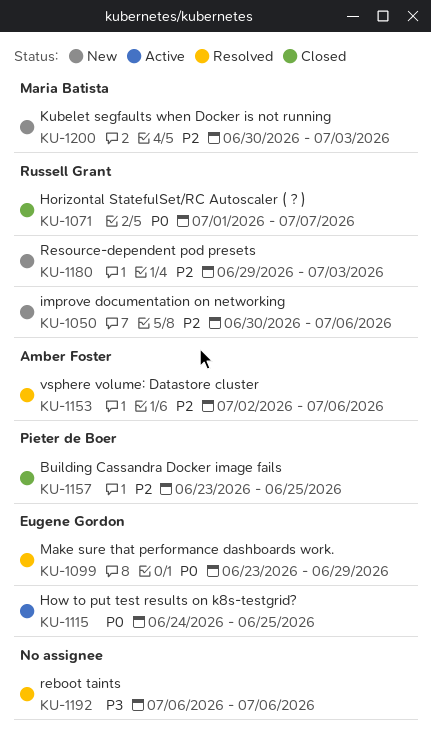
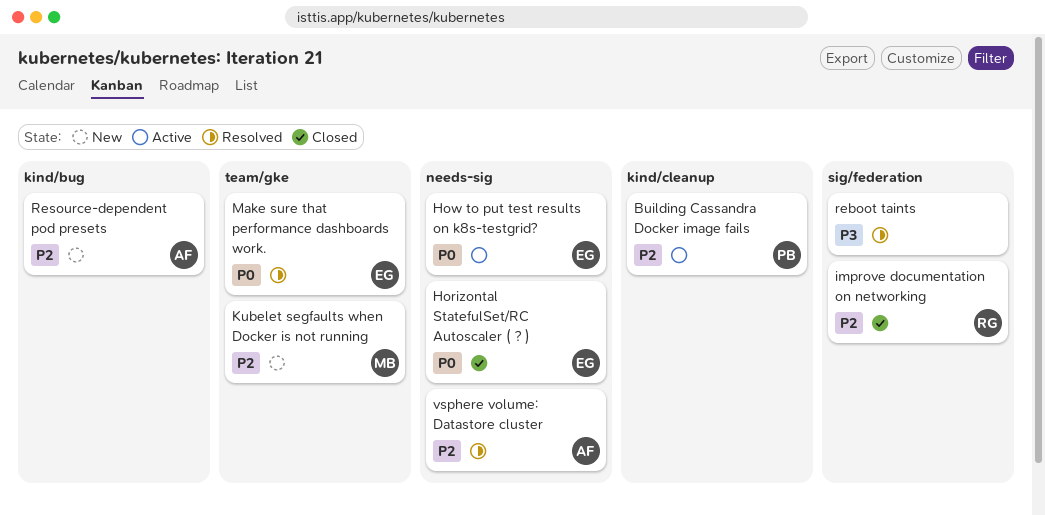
Building Cassandra Docker image fails, status: Closed -> Active
Horizontal StatefulSet/RC Autoscaler ( ? ), owner: Russell Grant -> Eugene Gordon
improve documentation on networking, status: New -> Closed
Resource-dependent pod presets, owner: Russell Grant -> Amber Foster

